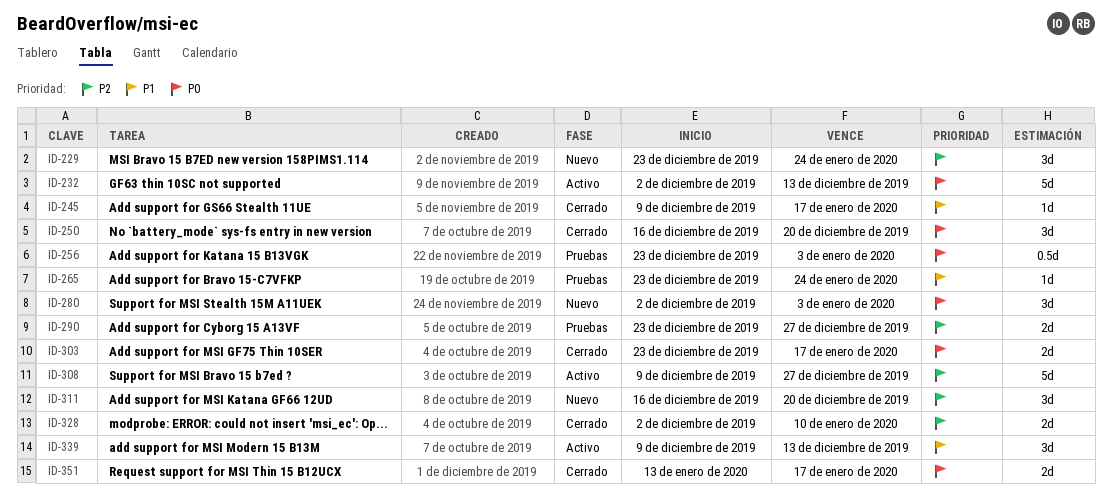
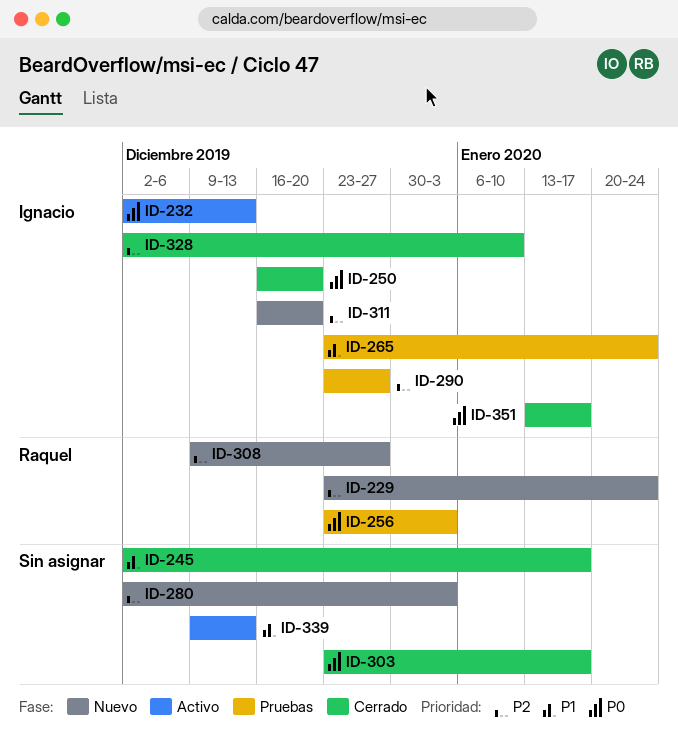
ID-245, start: Dec 9 -> Dec 2
ID-280, priority: P0 -> P2
ID-308, status: Activo -> Nuevo

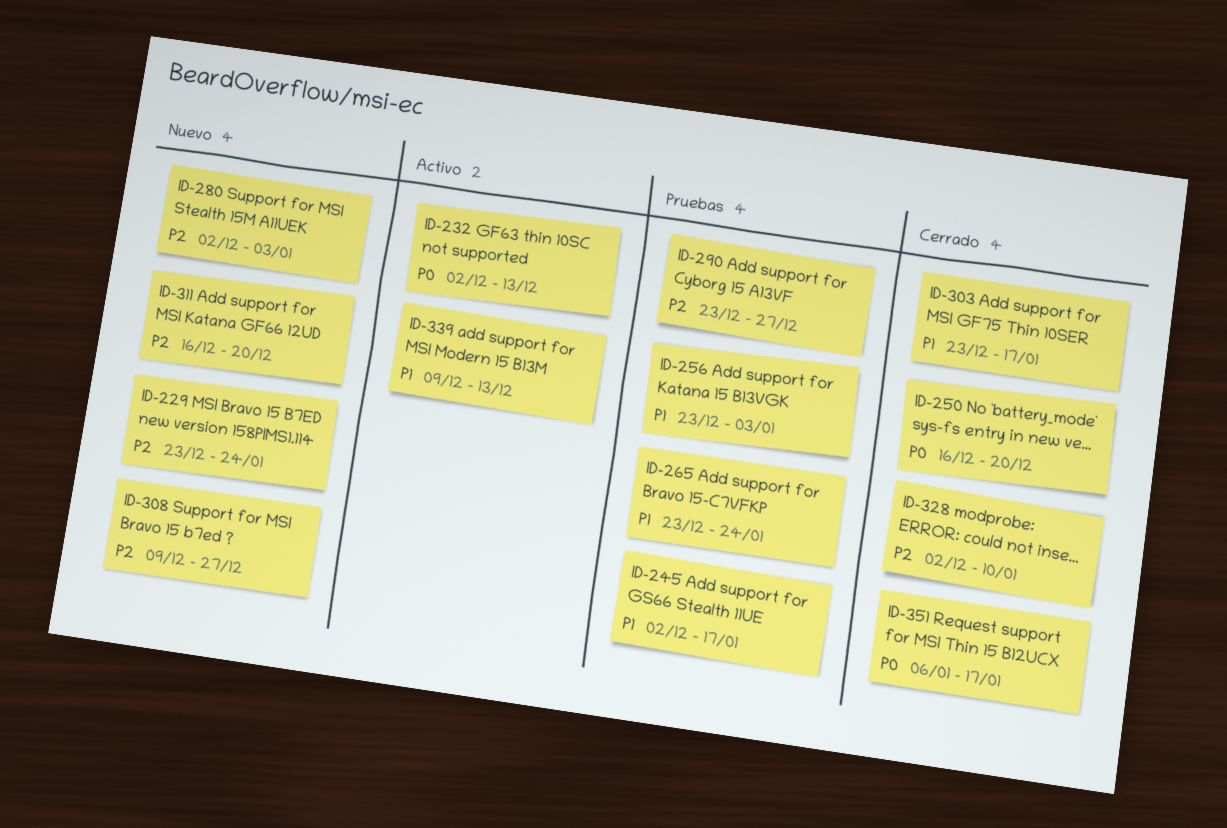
ID-245, status: Cerrado -> Pruebas
ID-256, priority: P0 -> P1
ID-303, priority: P0 -> P1
ID-351, start: Jan 13 -> Jan 6

